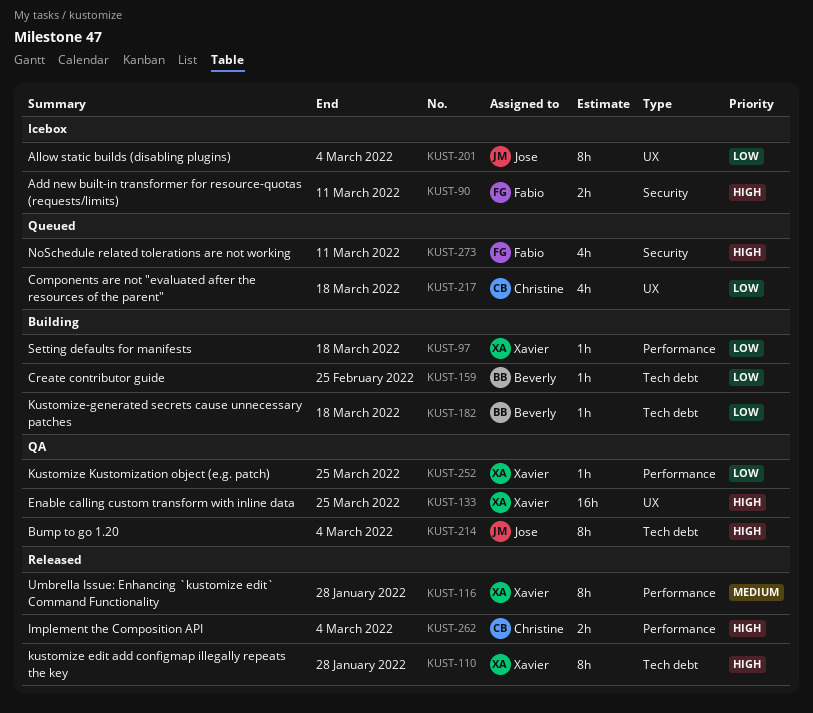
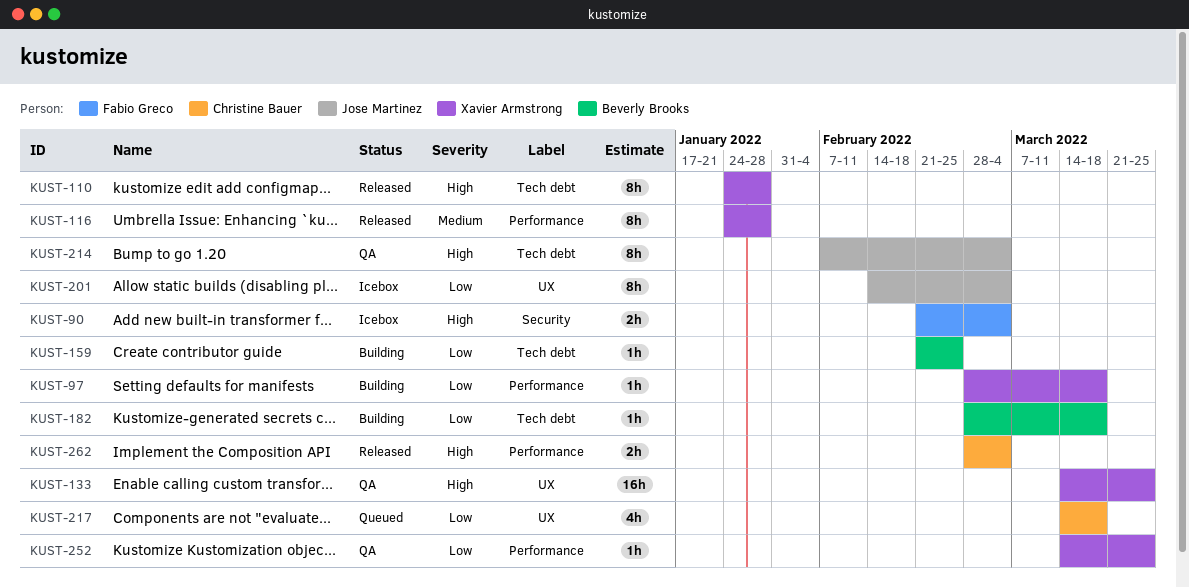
KUST-90, due: Mar 11 -> Mar 4
KUST-273: present -> none

